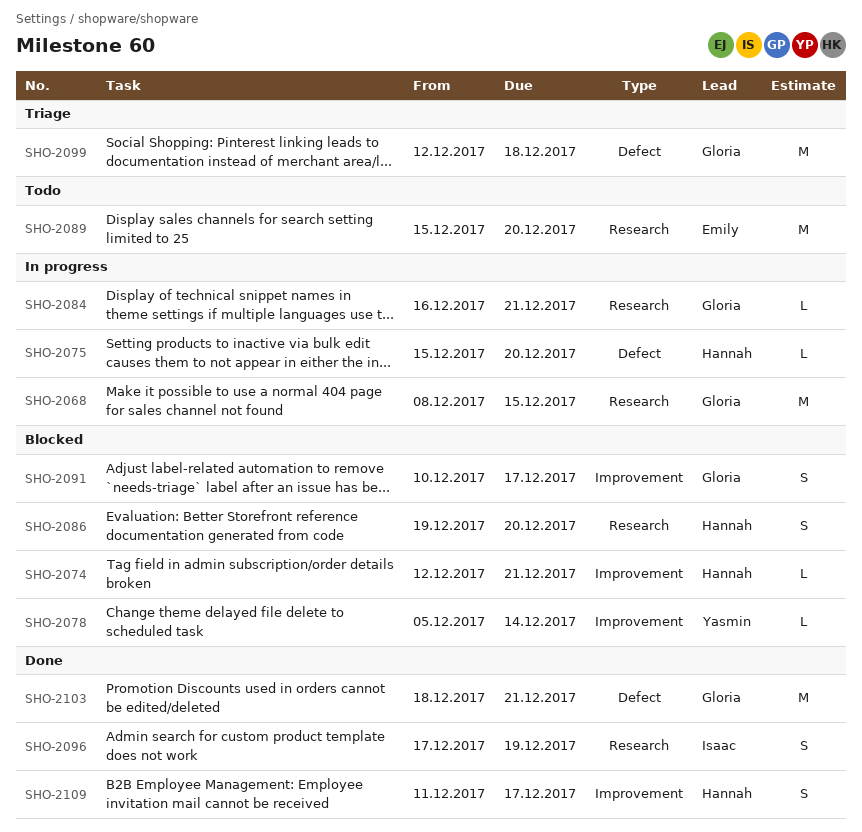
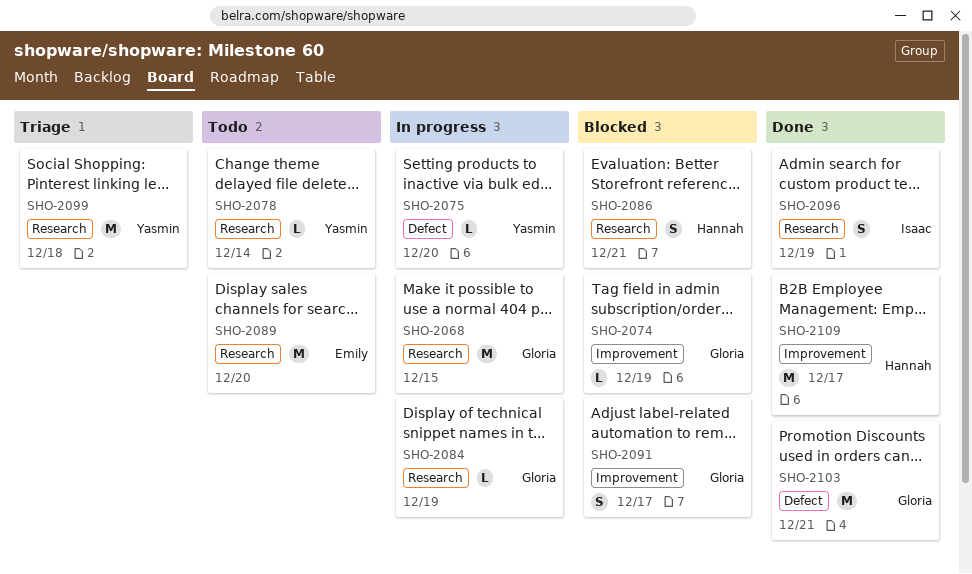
SHO-2074, owner: Hannah -> Gloria
SHO-2074, due: Dec 21 -> Dec 19
SHO-2075, owner: Hannah -> Yasmin
SHO-2078, status: Blocked -> Todo
SHO-2078, label: Improvement -> Research
SHO-2084, due: Dec 21 -> Dec 19
SHO-2086, due: Dec 20 -> Dec 21
SHO-2099, owner: Gloria -> Yasmin
SHO-2099, label: Defect -> Research
SHO-2109, estimate: S -> M

